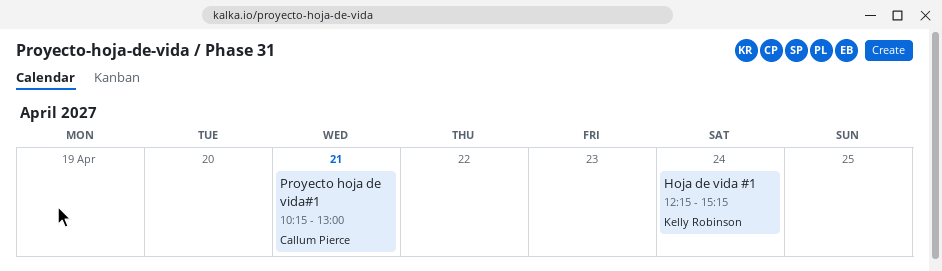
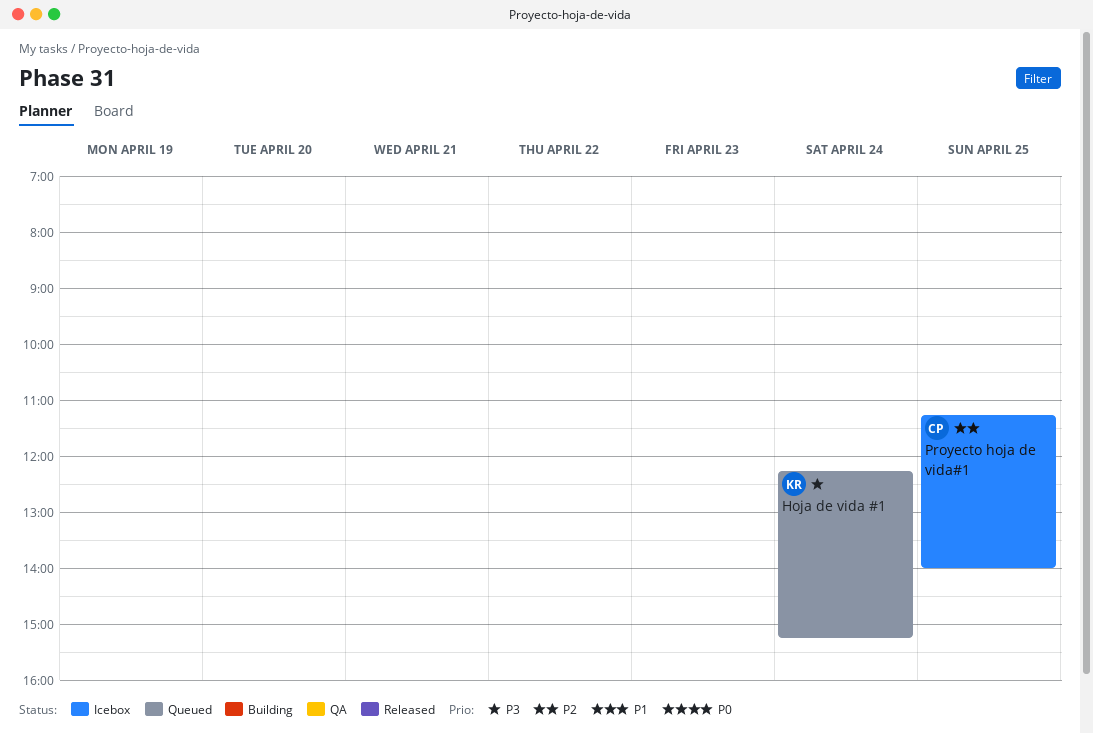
Proyecto hoja de vida#1, day: Apr 21 -> Apr 25
Proyecto hoja de vida#1, begins: 10:15 -> 11:15
Proyecto hoja de vida#1, ends: 13:00 -> 14:00

